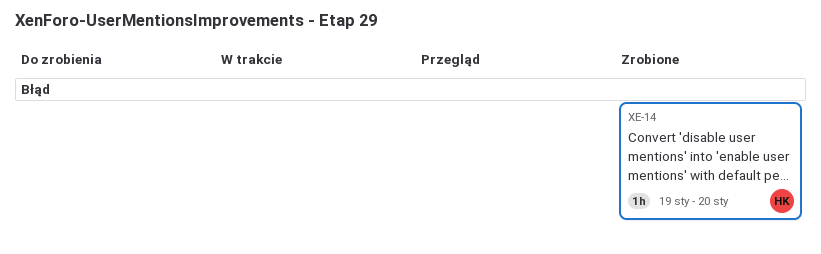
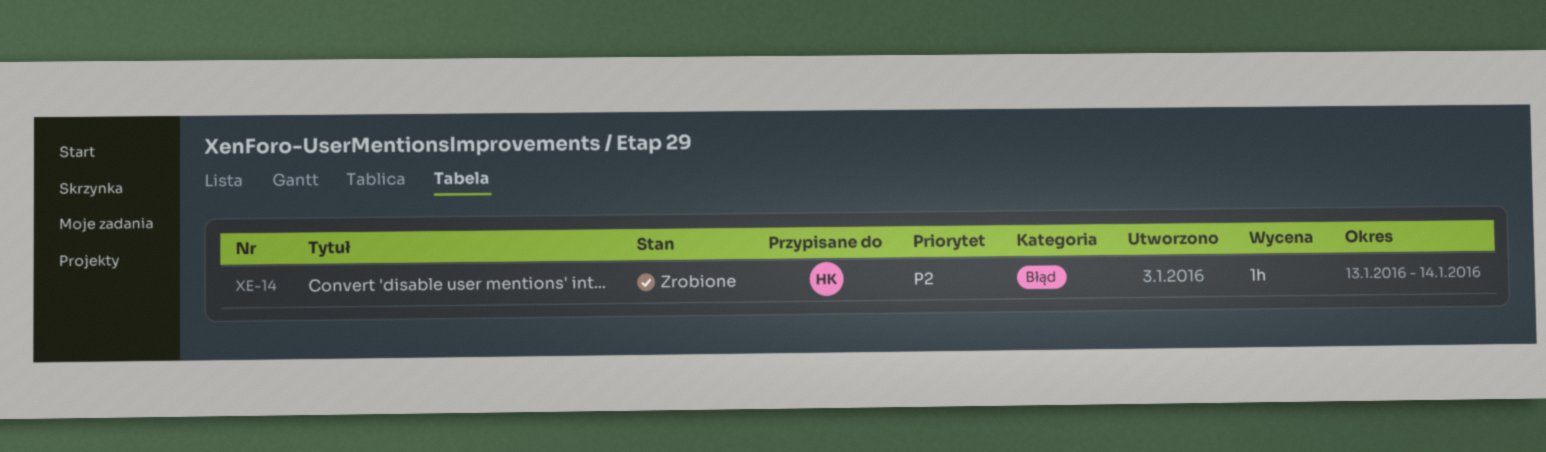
XE-14, start: Jan 19 -> Jan 13
XE-14, due: Jan 20 -> Jan 14

